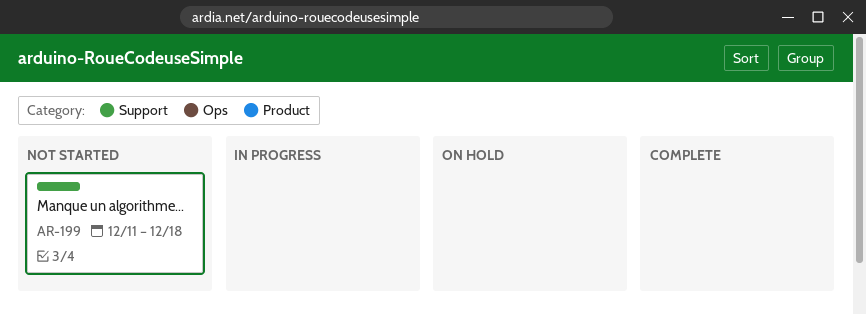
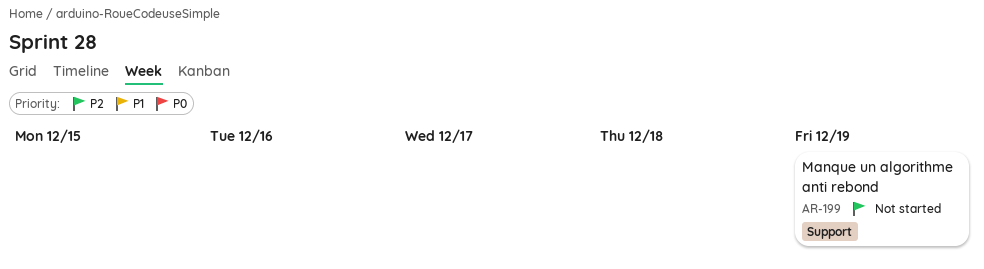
AR-199, due: Dec 18 -> Dec 19

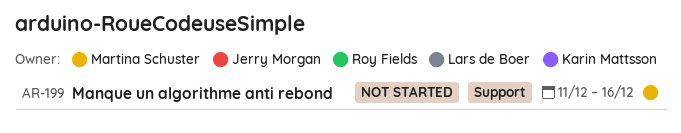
AR-199, due: Dec 19 -> Dec 16

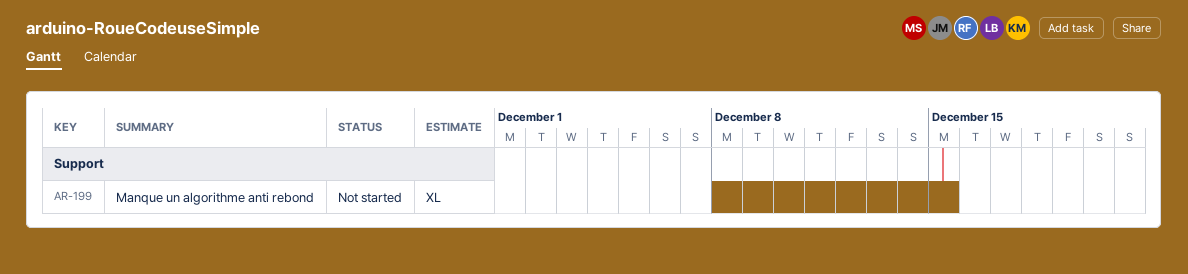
AR-199, start: Dec 11 -> Dec 8
AR-199, due: Dec 16 -> Dec 15

